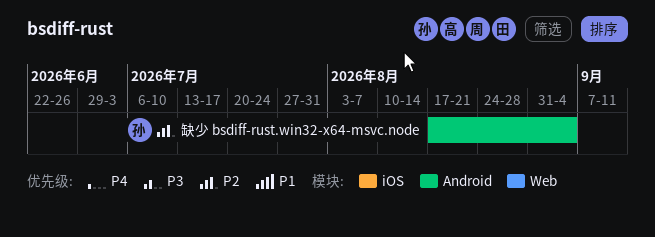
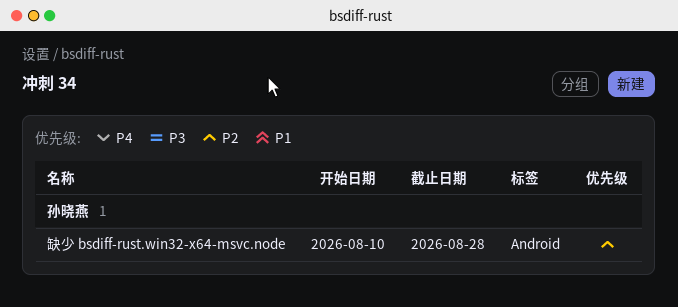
缺少 bsdiff-rust.win32-x64-msvc.node, start: Aug 17 -> Aug 10
缺少 bsdiff-rust.win32-x64-msvc.node, due: Sep 4 -> Aug 28

